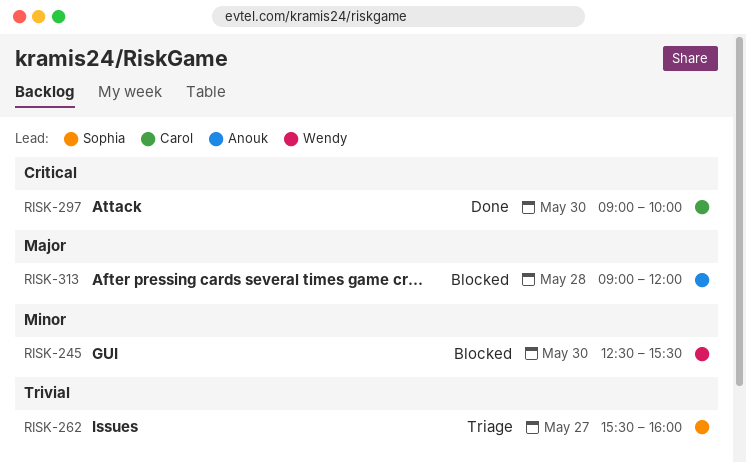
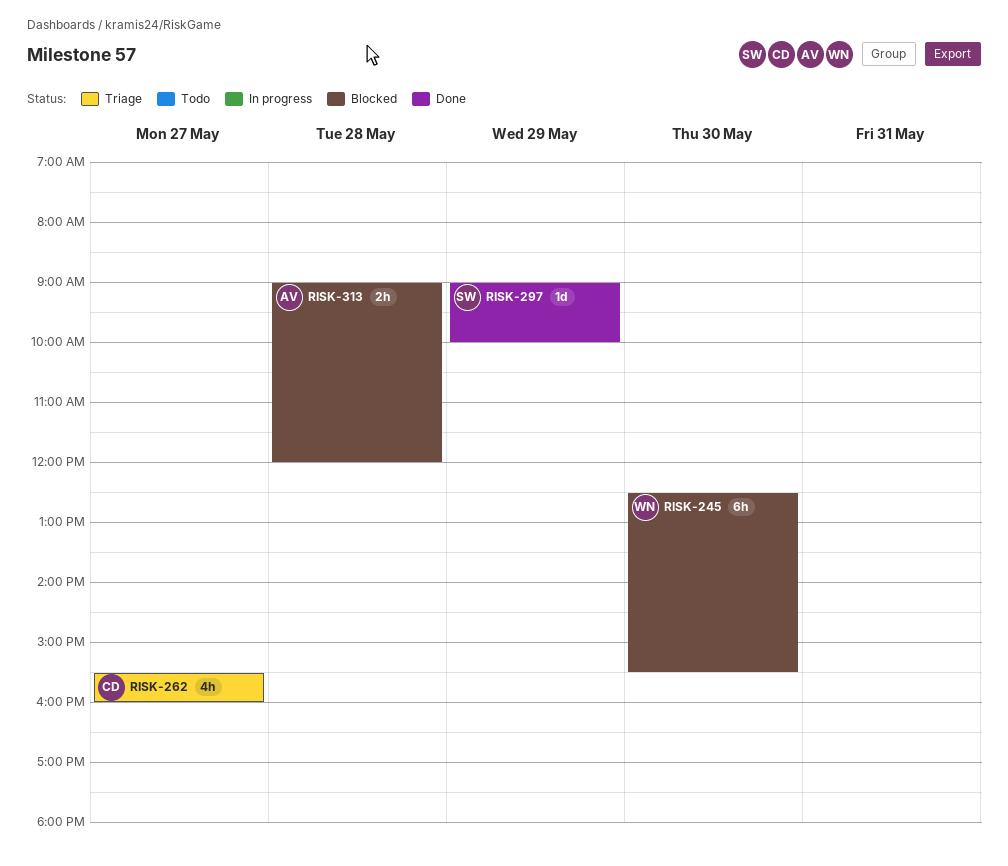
RISK-262, owner: Sophia -> Carol
RISK-297, owner: Carol -> Sophia
RISK-297, day: May 30 -> May 29

